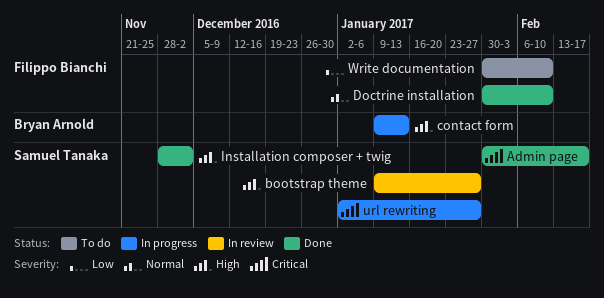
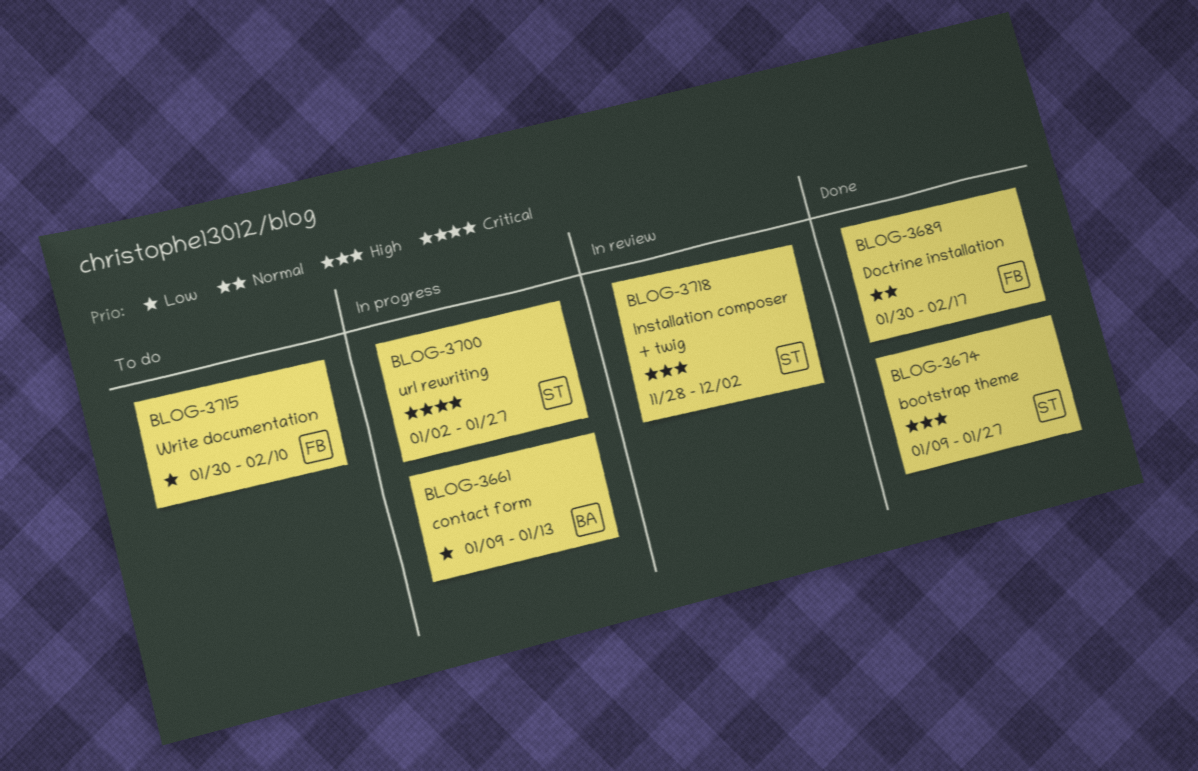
Admin page: present -> none
bootstrap theme, status: In review -> Done
contact form, priority: High -> Low
Doctrine installation, due: Feb 10 -> Feb 17
Installation composer + twig, status: Done -> In review

